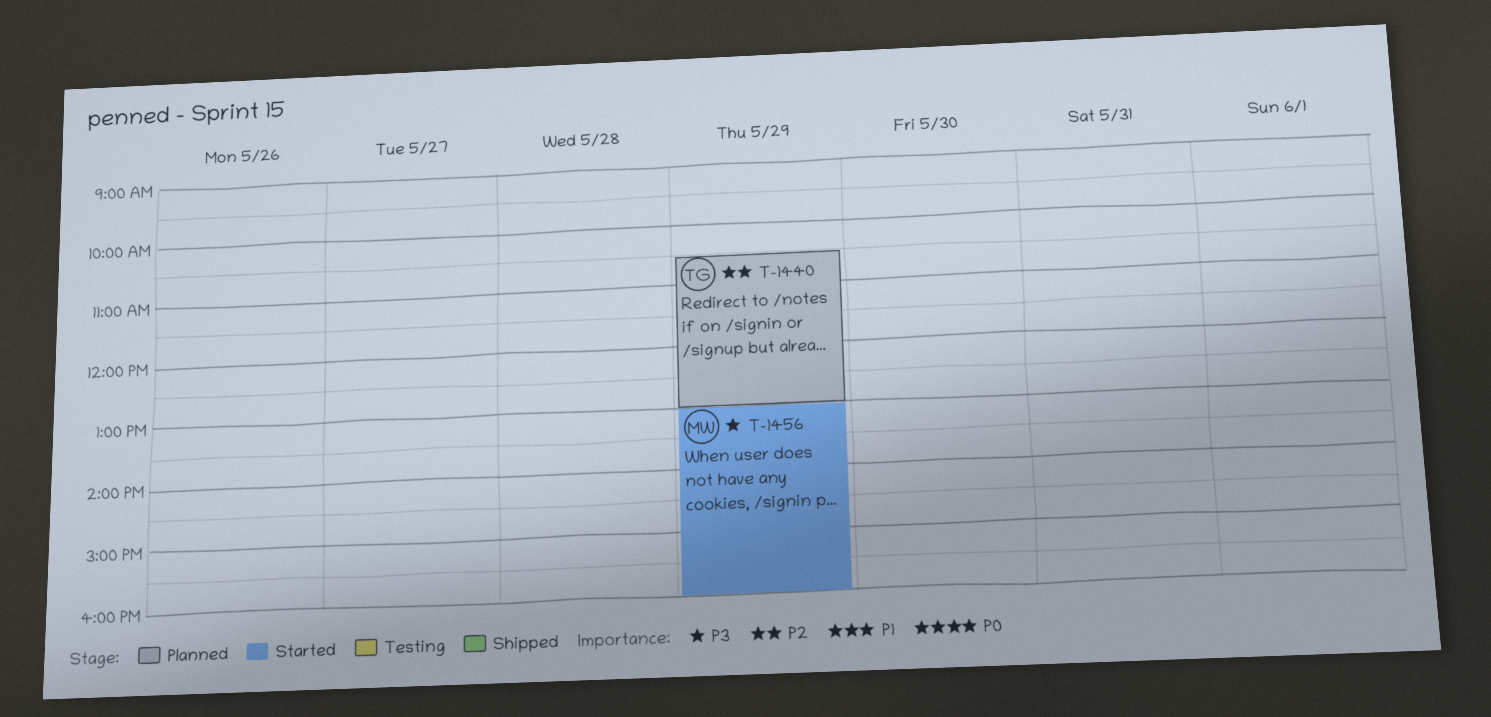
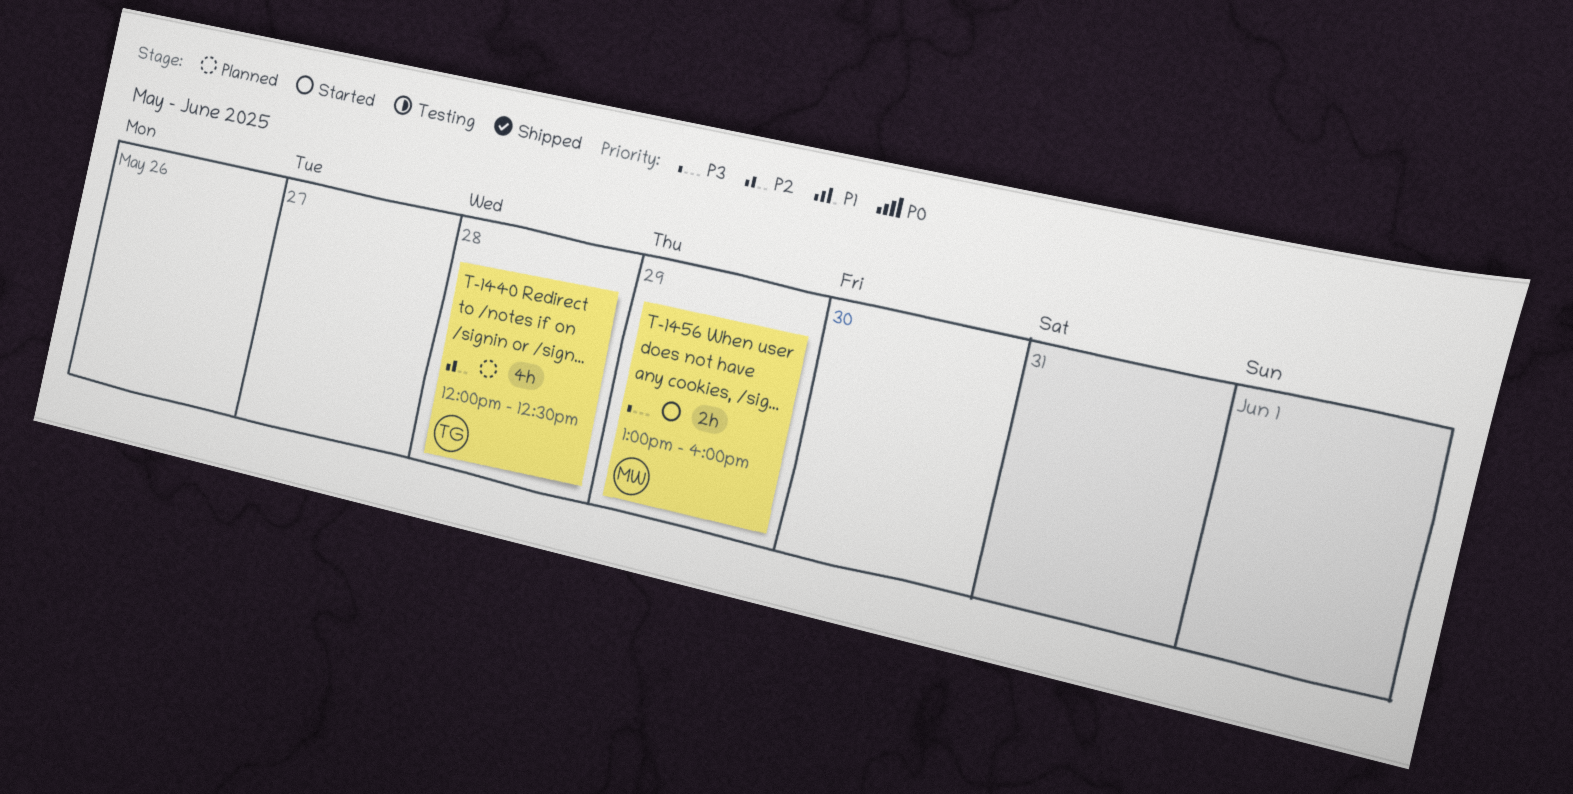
T-1440, day: May 29 -> May 28
T-1440, begins: 10:30 -> 12:00
T-1440, ends: 13:00 -> 12:30

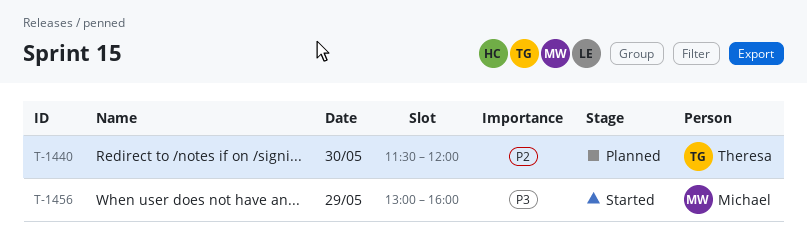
T-1440, day: May 28 -> May 30
T-1440, begins: 12:00 -> 11:30
T-1440, ends: 12:30 -> 12:00

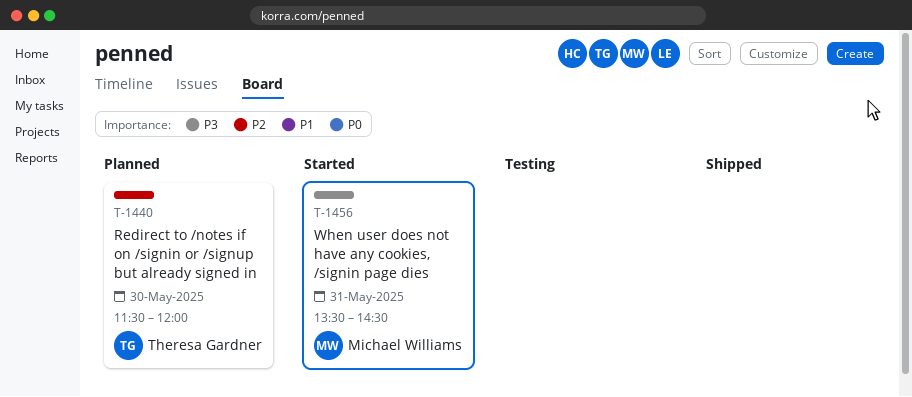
T-1456, day: May 29 -> May 31
T-1456, begins: 13:00 -> 13:30
T-1456, ends: 16:00 -> 14:30

